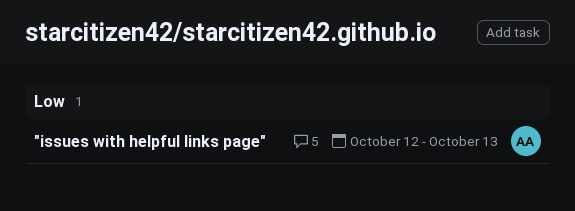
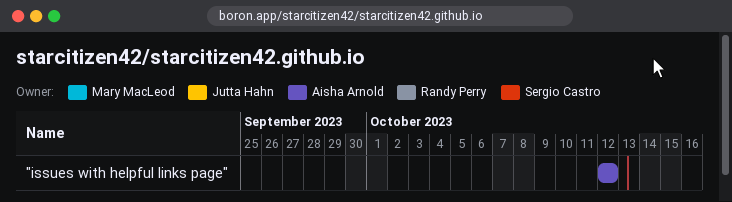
"issues with helpful links page", due: Oct 13 -> Oct 12

